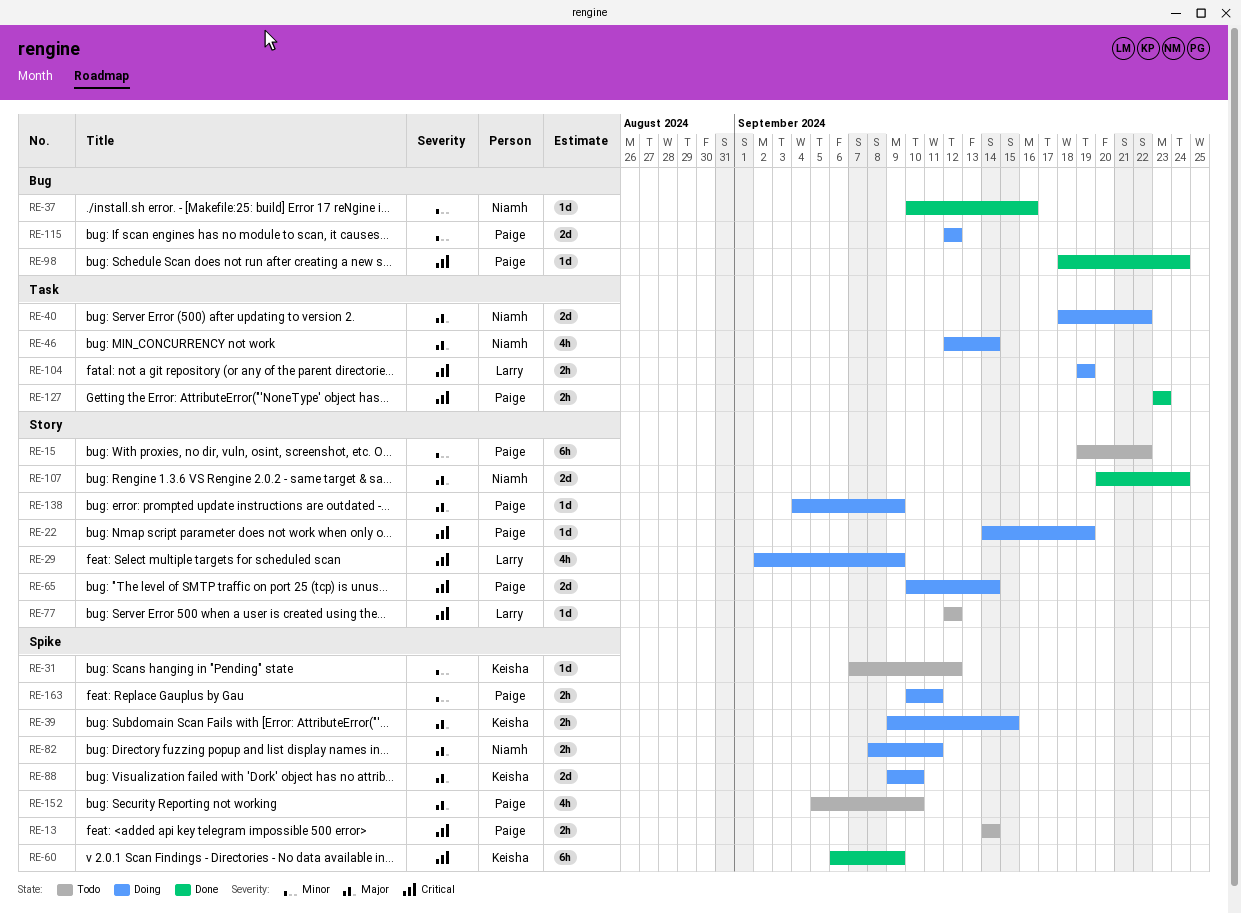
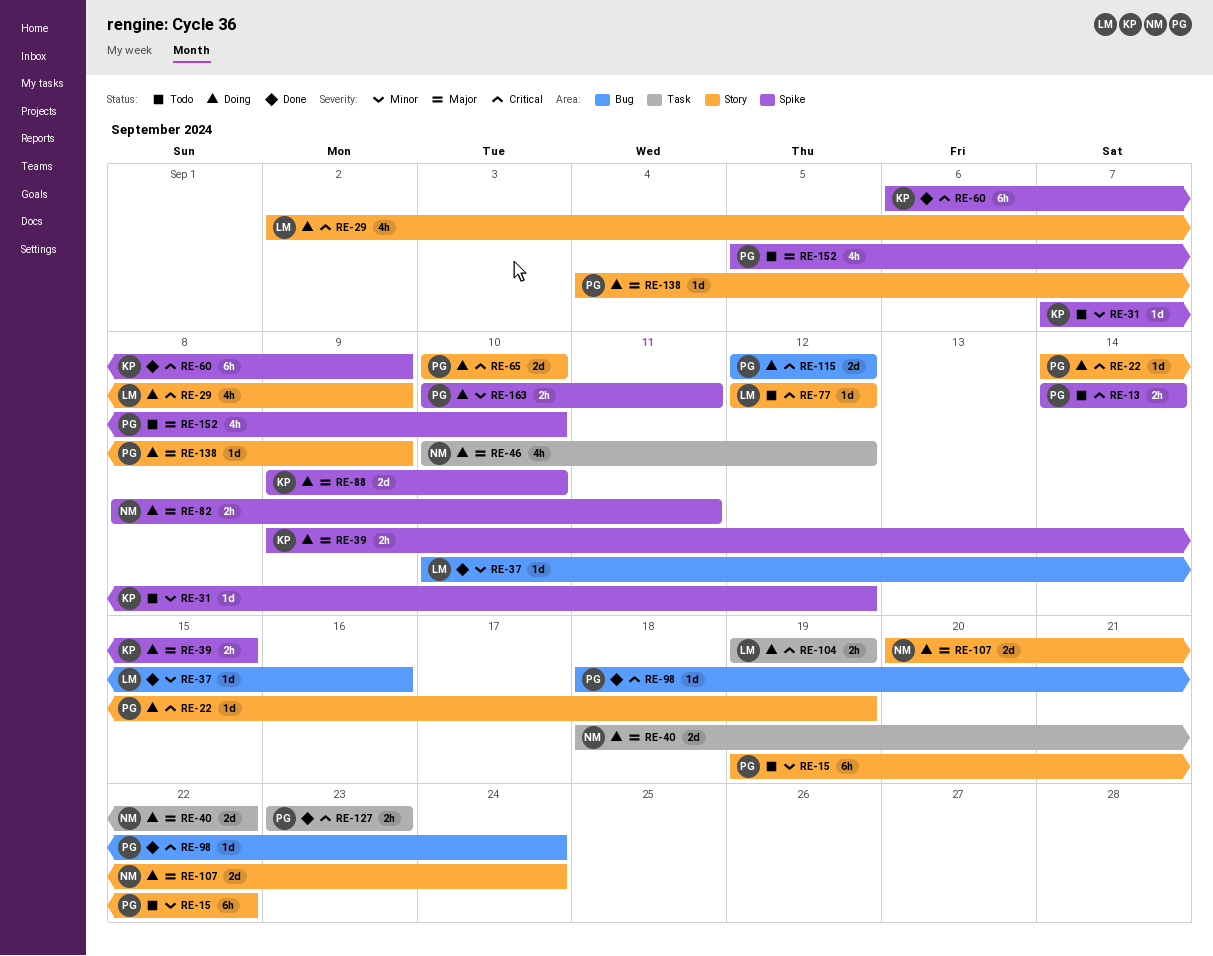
RE-37, owner: Niamh -> Larry
RE-46, start: Sep 12 -> Sep 10
RE-46, due: Sep 14 -> Sep 12
RE-65, due: Sep 14 -> Sep 10
RE-107, status: Done -> Doing
RE-115, priority: Minor -> Critical

